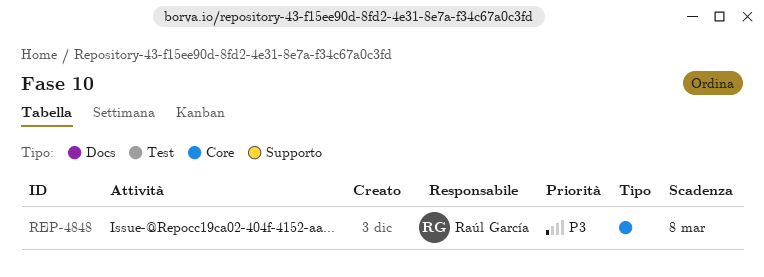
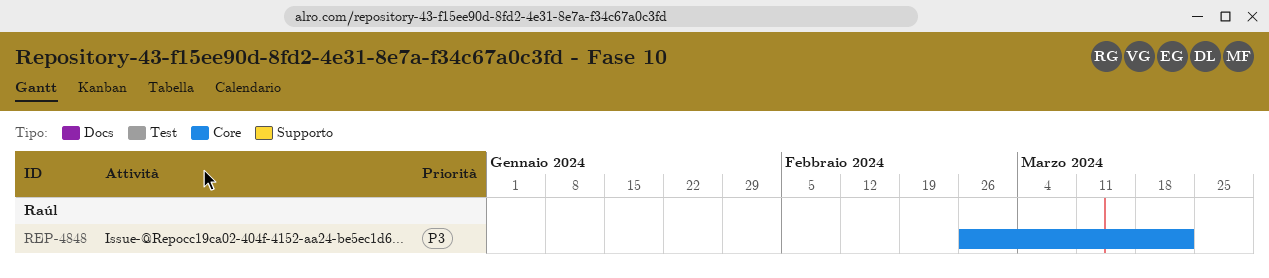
REP-4848, due: Mar 8 -> Mar 22

